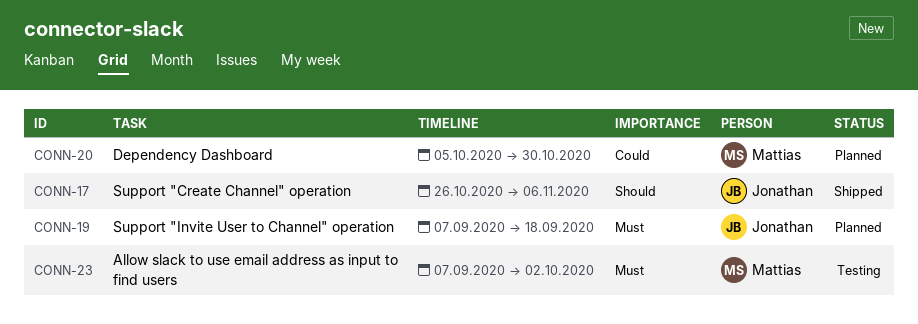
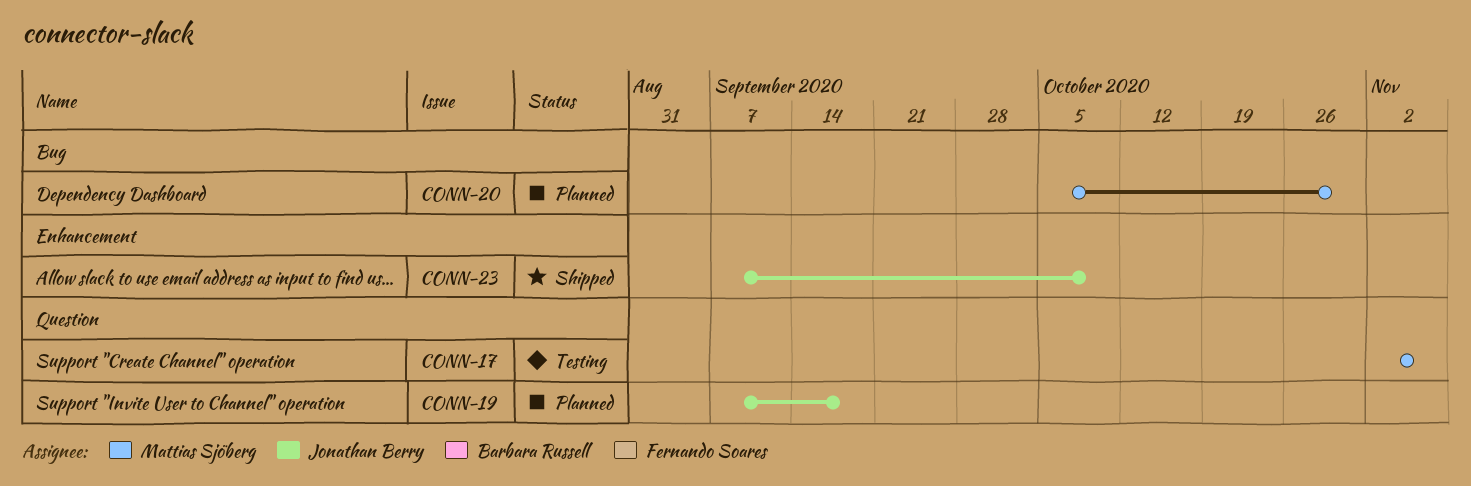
CONN-17, status: Shipped -> Testing
CONN-17, owner: Jonathan Berry -> Mattias Sjöberg
CONN-17, start: Oct 26 -> Nov 2
CONN-23, status: Testing -> Shipped
CONN-23, owner: Mattias Sjöberg -> Jonathan Berry
CONN-23, due: Oct 2 -> Oct 9

